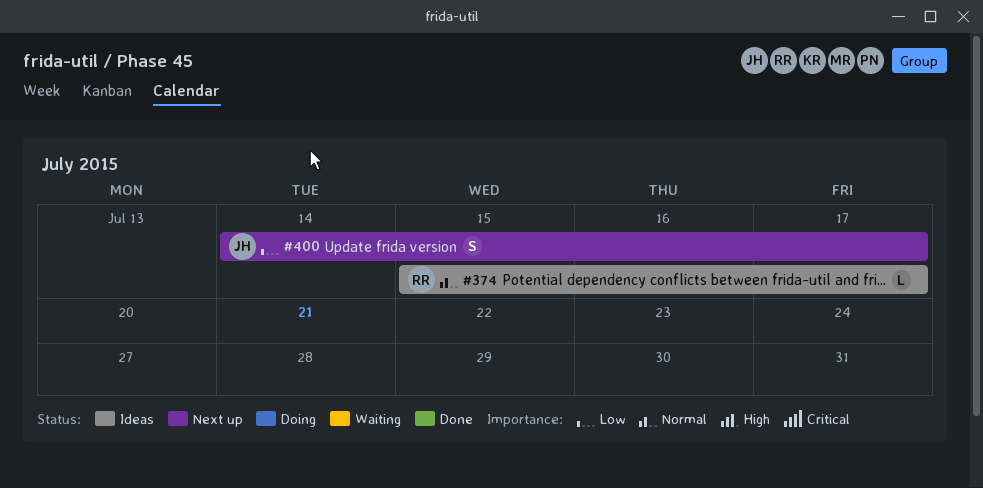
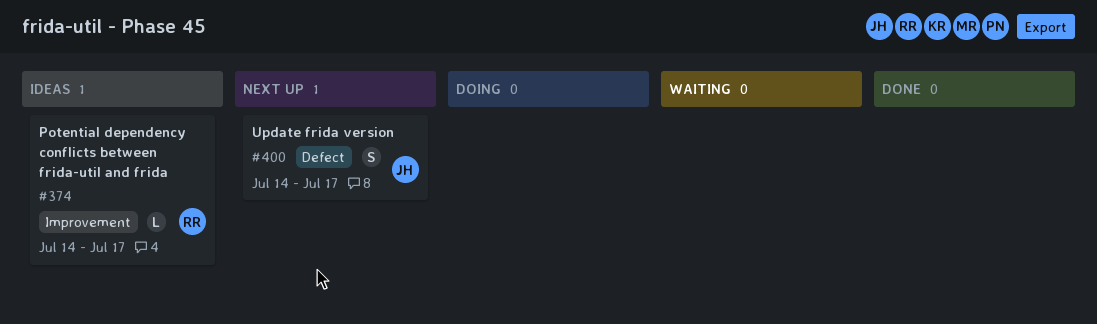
#374, start: Jul 15 -> Jul 14

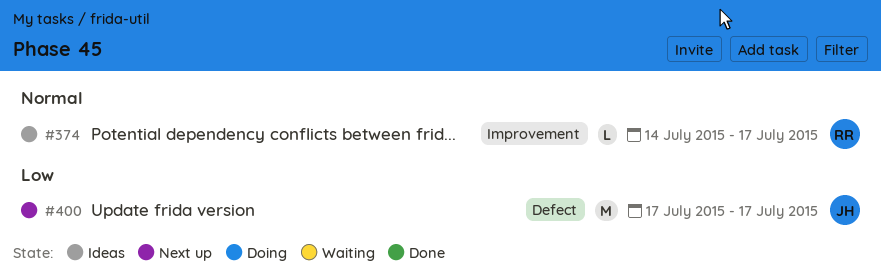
#400, estimate: S -> M
#400, start: Jul 14 -> Jul 17

